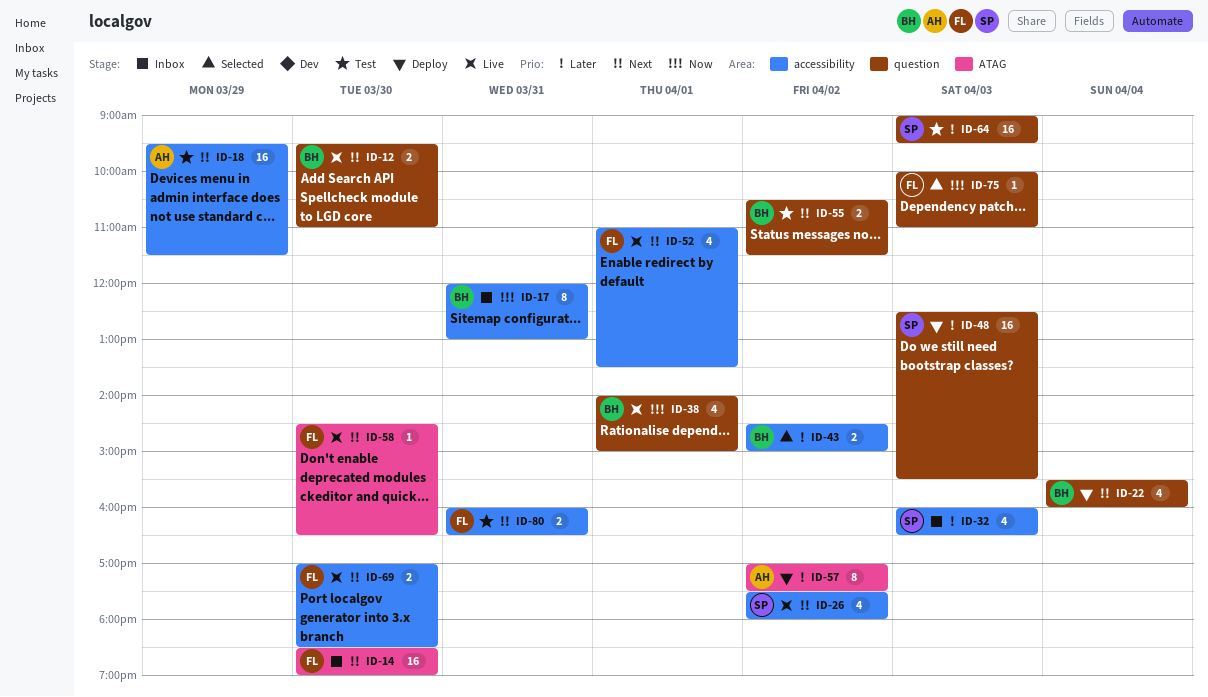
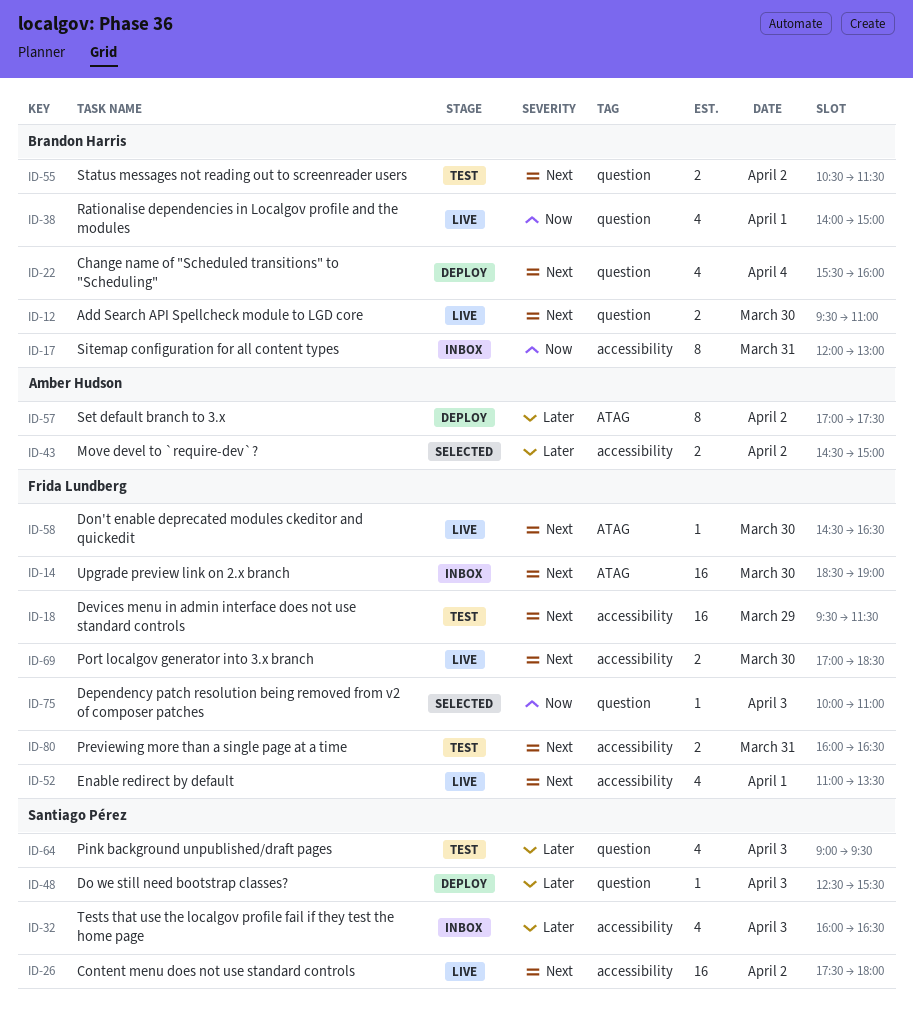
ID-18, owner: Amber Hudson -> Frida Lundberg
ID-26, estimate: 4 -> 16
ID-43, owner: Brandon Harris -> Amber Hudson
ID-48, estimate: 16 -> 1
ID-64, estimate: 16 -> 4

